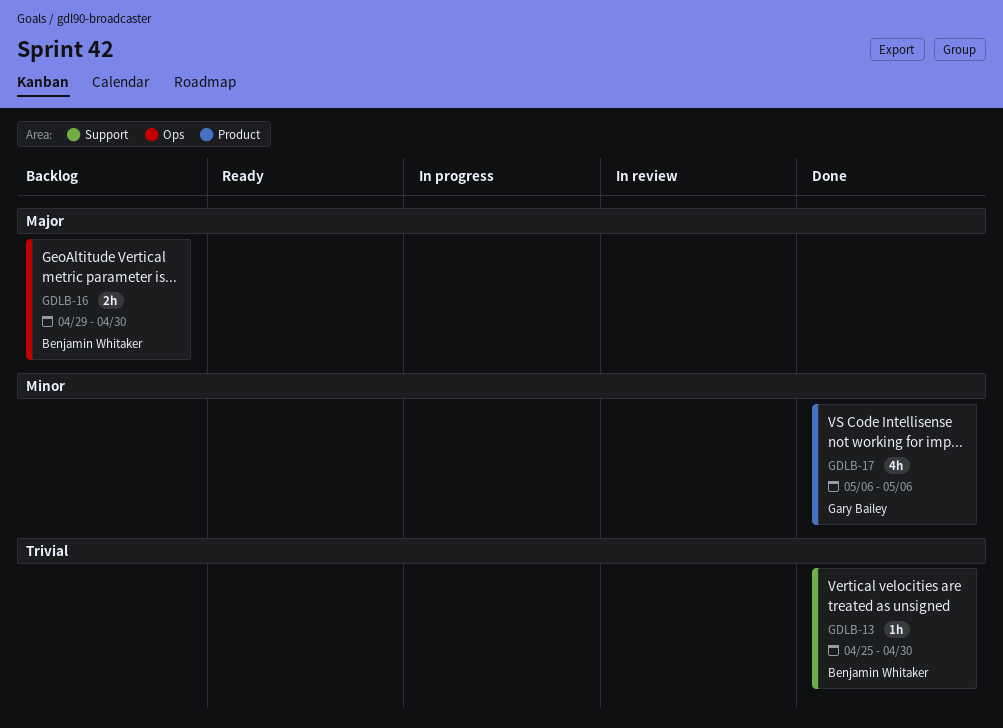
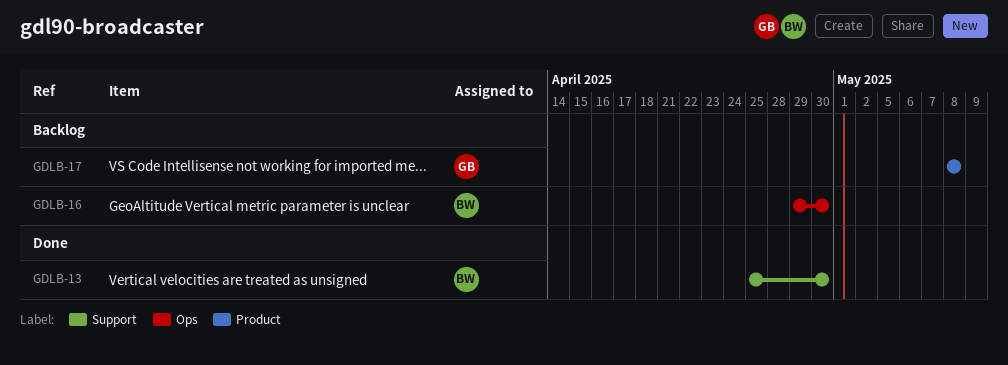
GDLB-17, status: Done -> Backlog
GDLB-17, start: May 6 -> May 8
GDLB-17, due: May 6 -> May 8

